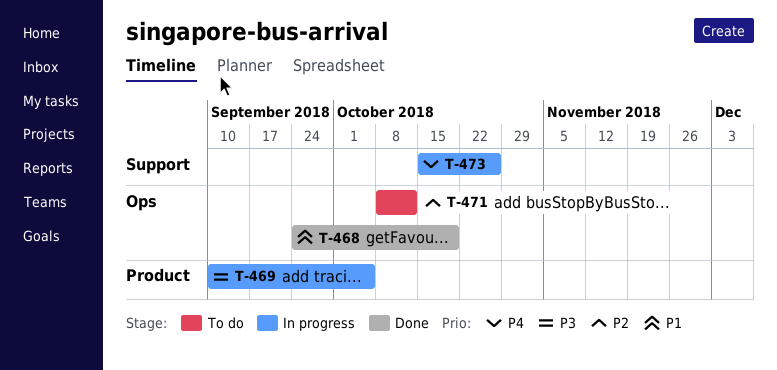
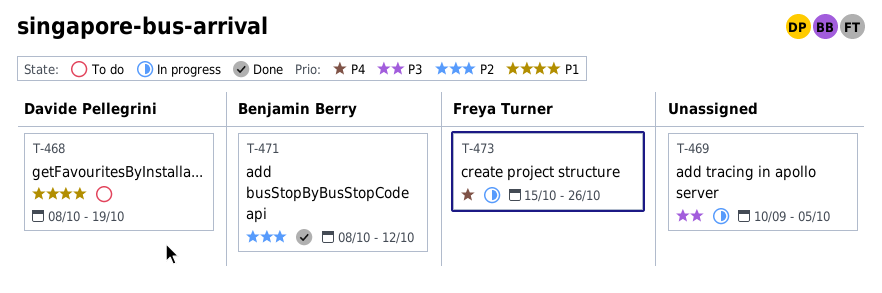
T-468, status: Done -> To do
T-468, start: Sep 24 -> Oct 8
T-471, status: To do -> Done

